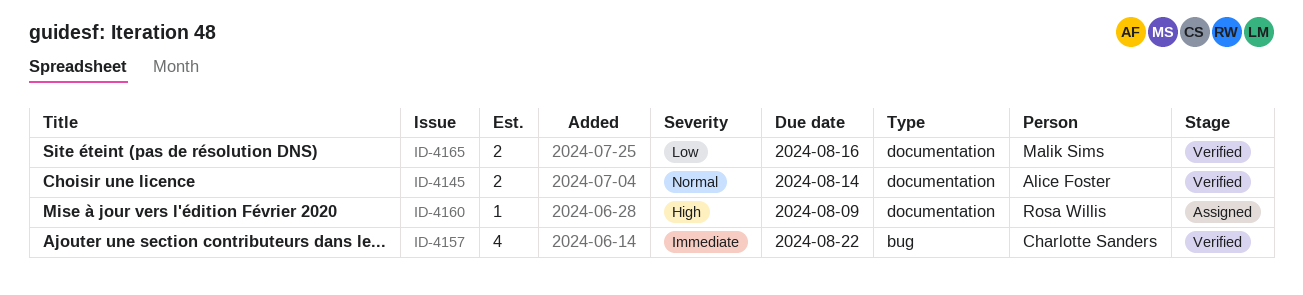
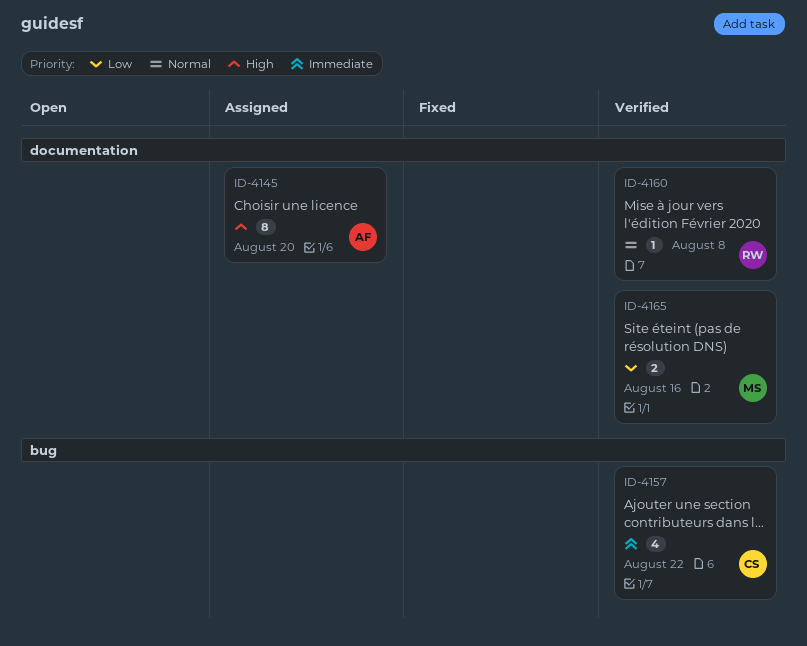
ID-4145, status: Verified -> Assigned
ID-4145, priority: Normal -> High
ID-4145, estimate: 2 -> 8
ID-4145, due: Aug 14 -> Aug 20
ID-4160, status: Assigned -> Verified
ID-4160, priority: High -> Normal
ID-4160, due: Aug 9 -> Aug 8

